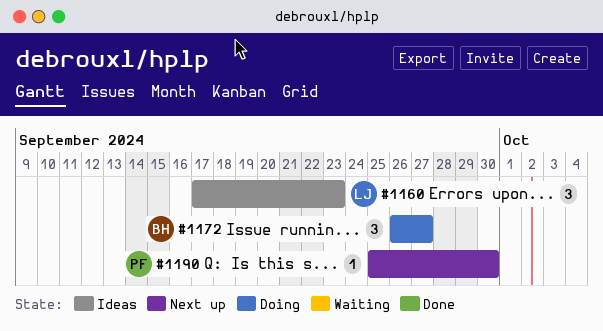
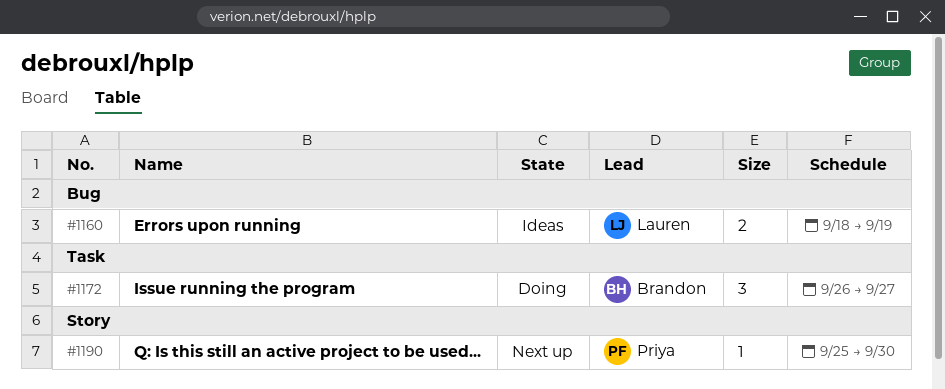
#1160, estimate: 3 -> 2
#1160, start: Sep 17 -> Sep 18
#1160, due: Sep 23 -> Sep 19

